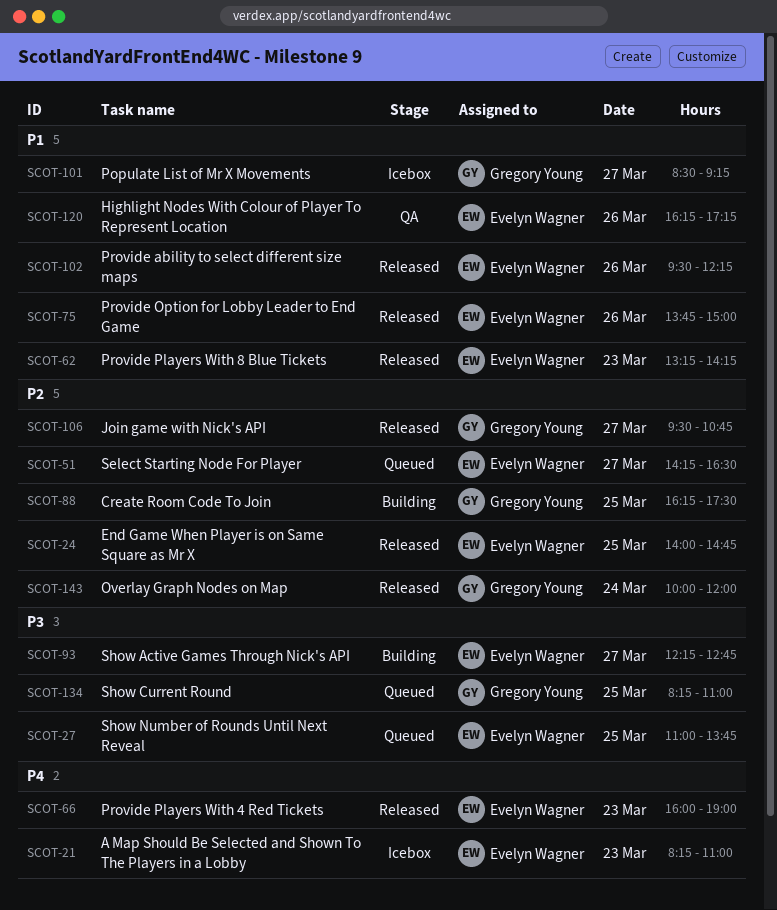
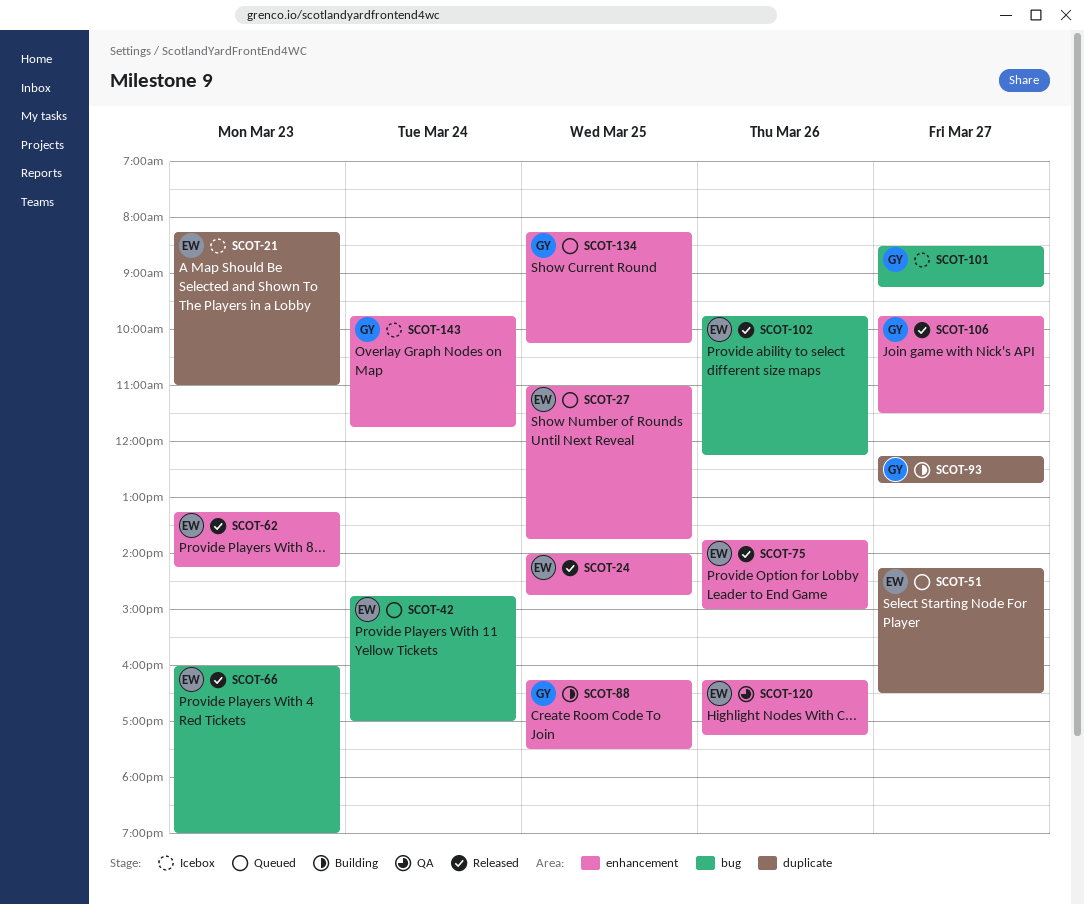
SCOT-42: none -> present
SCOT-93, owner: Evelyn Wagner -> Gregory Young
SCOT-102, begins: 09:30 -> 09:45
SCOT-106, begins: 09:30 -> 09:45
SCOT-106, ends: 10:45 -> 11:30
SCOT-134, ends: 11:00 -> 10:15
SCOT-143, status: Released -> Icebox
SCOT-143, begins: 10:00 -> 09:45
SCOT-143, ends: 12:00 -> 11:45

